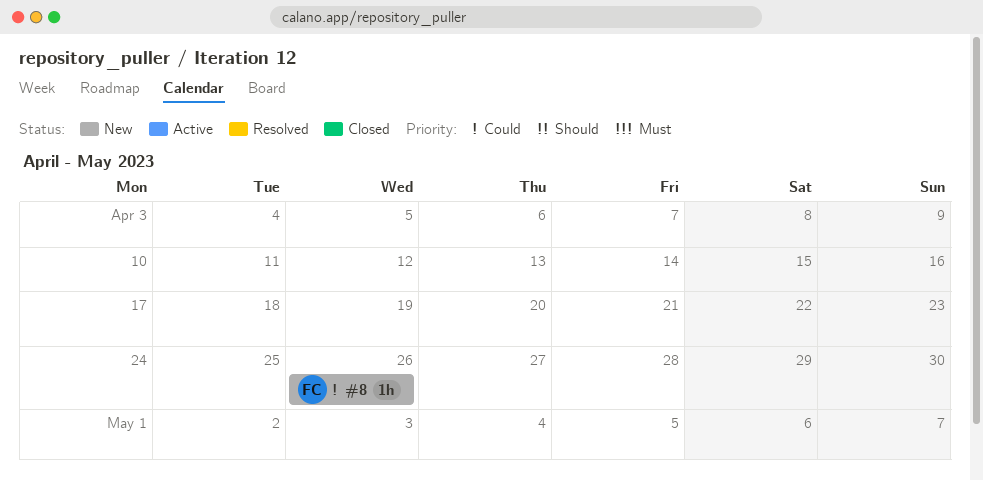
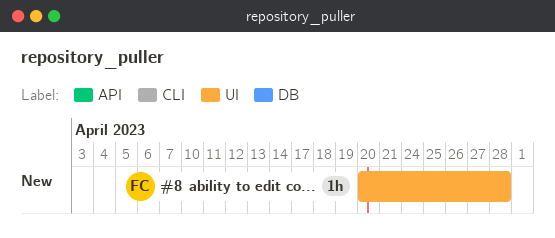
#8, start: Apr 26 -> Apr 20
#8, due: Apr 26 -> Apr 28

